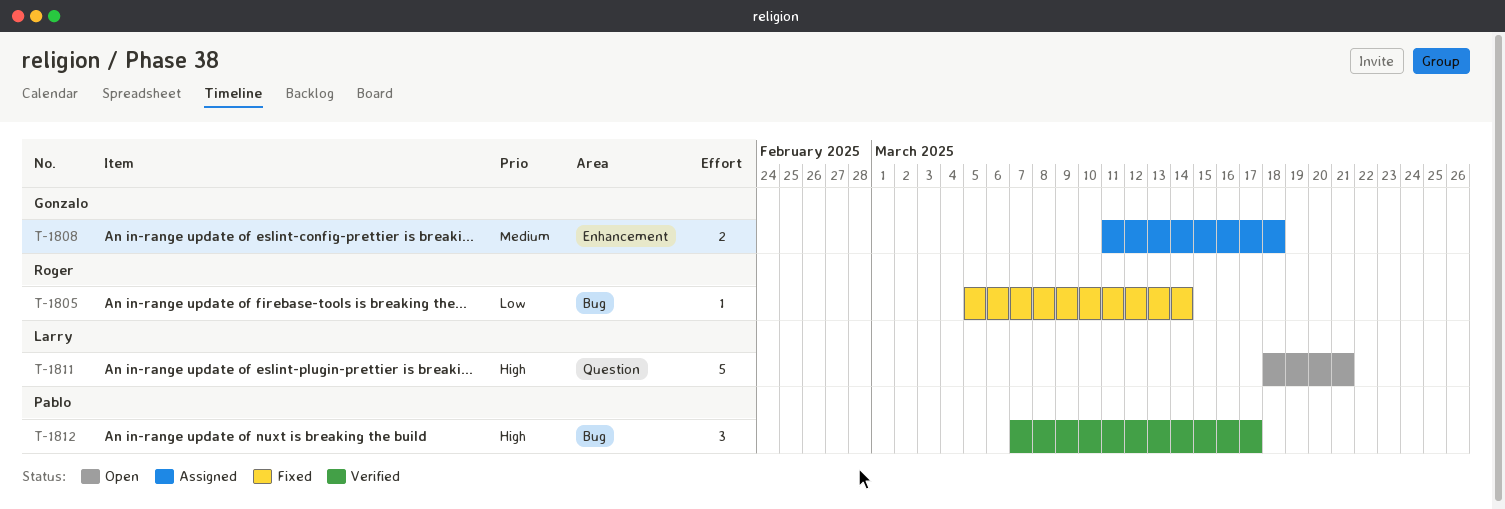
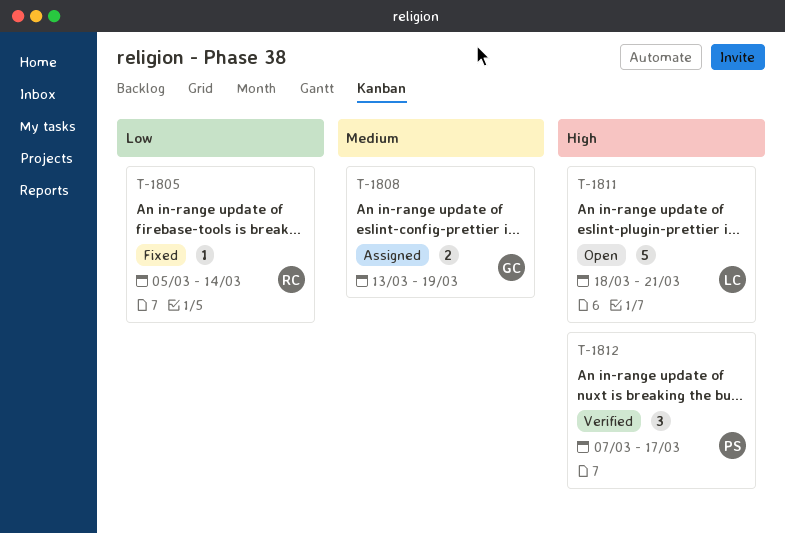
T-1808, start: Mar 11 -> Mar 13
T-1808, due: Mar 18 -> Mar 19

